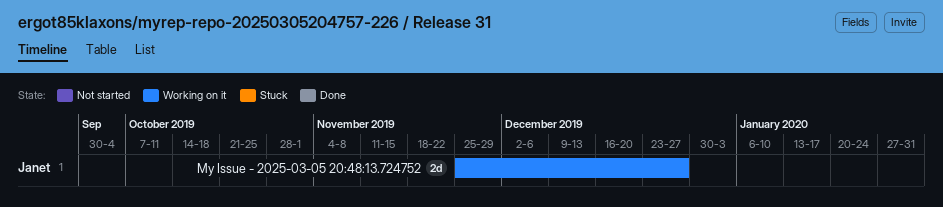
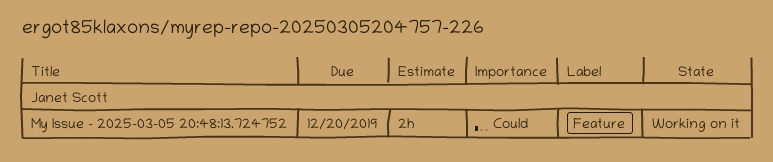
My Issue - 2025-03-05 20:48:13.724752, estimate: 2d -> 2h
My Issue - 2025-03-05 20:48:13.724752, due: Dec 27 -> Dec 20

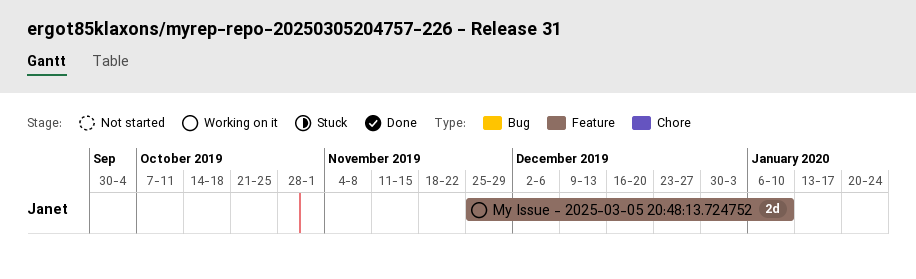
My Issue - 2025-03-05 20:48:13.724752, estimate: 2h -> 2d
My Issue - 2025-03-05 20:48:13.724752, due: Dec 20 -> Jan 10

